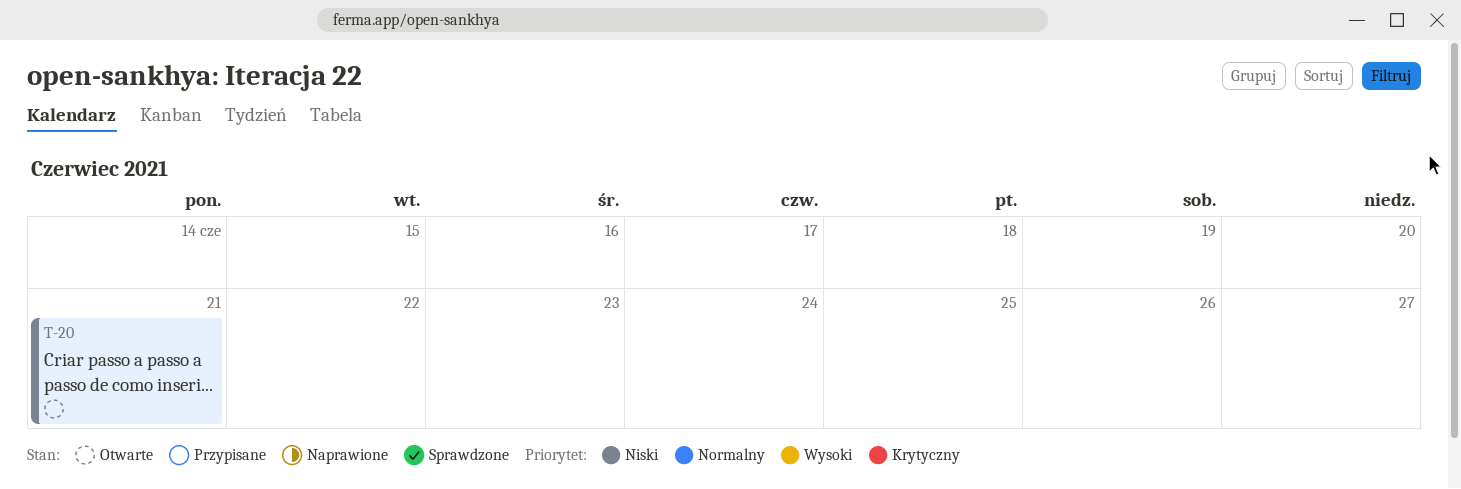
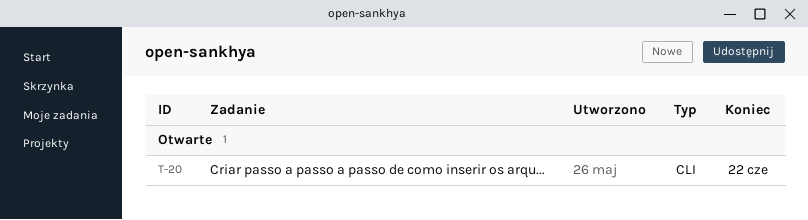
T-20, due: Jun 21 -> Jun 22

